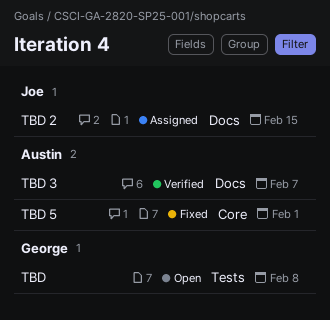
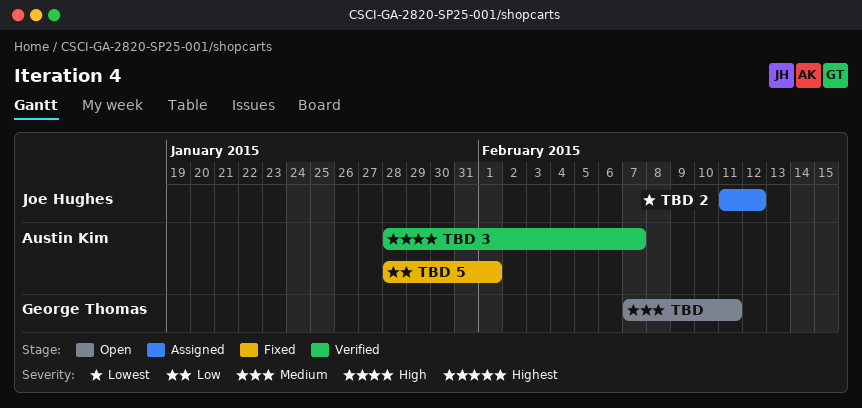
TBD, due: Feb 8 -> Feb 11
TBD 2, due: Feb 15 -> Feb 12

